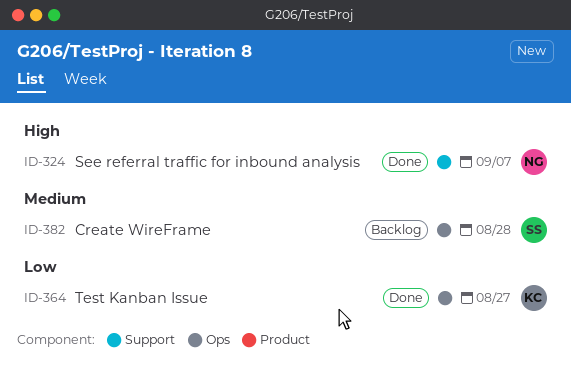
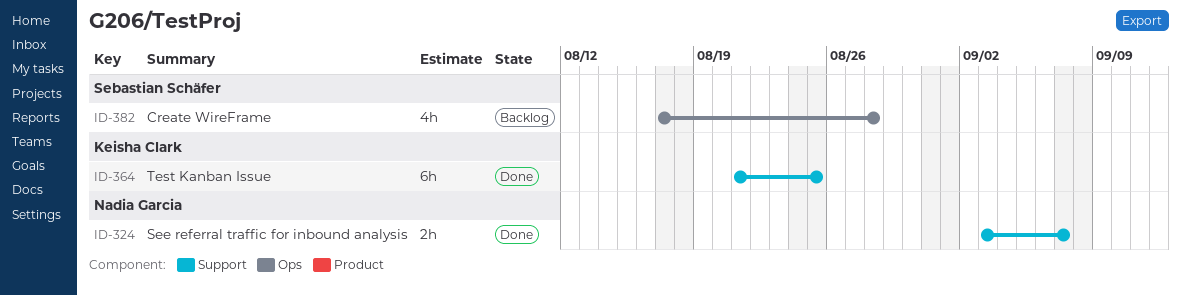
ID-364, label: Ops -> Support
ID-364, due: Aug 27 -> Aug 25

